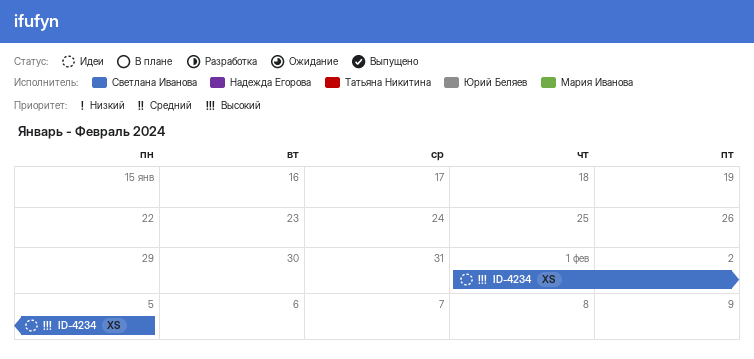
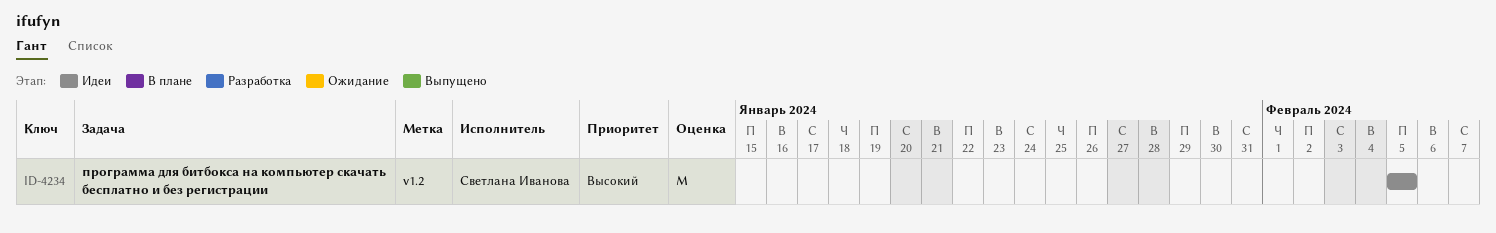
ID-4234, estimate: XS -> M
ID-4234, start: Feb 1 -> Feb 5

